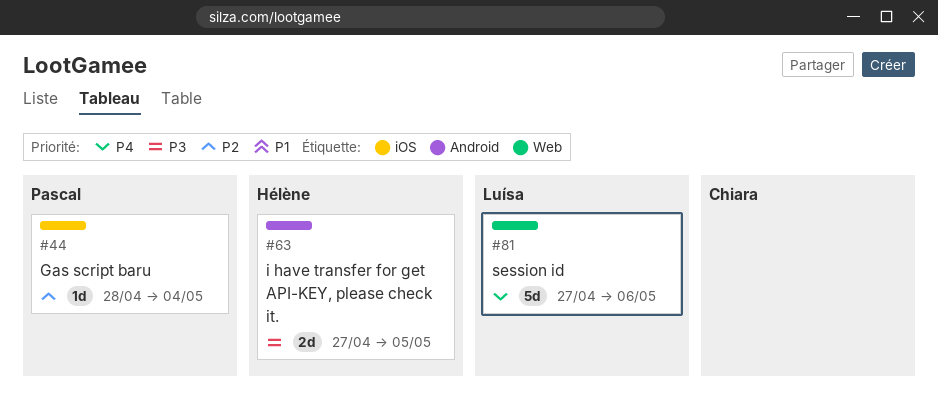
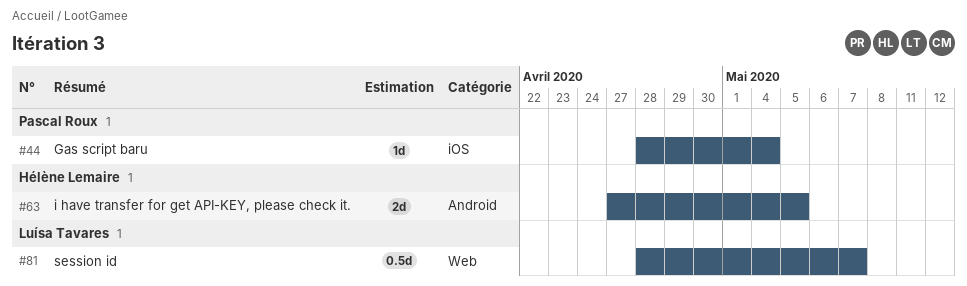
#81, estimate: 5d -> 0.5d
#81, start: Apr 27 -> Apr 28
#81, due: May 6 -> May 7

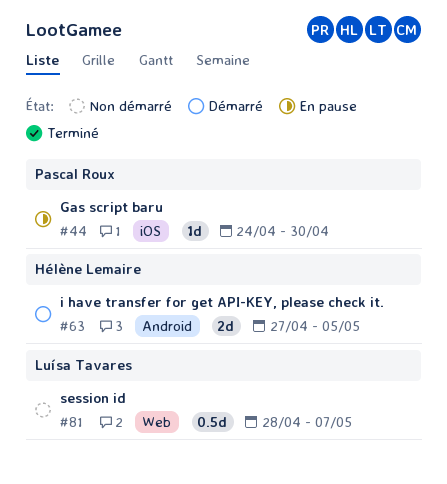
#44, start: Apr 28 -> Apr 24
#44, due: May 4 -> Apr 30

